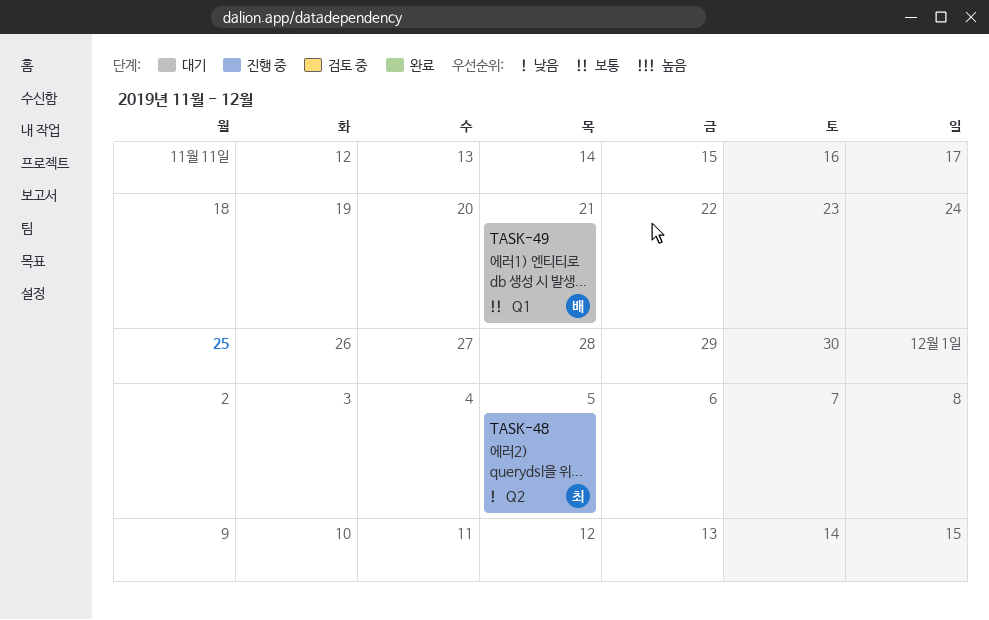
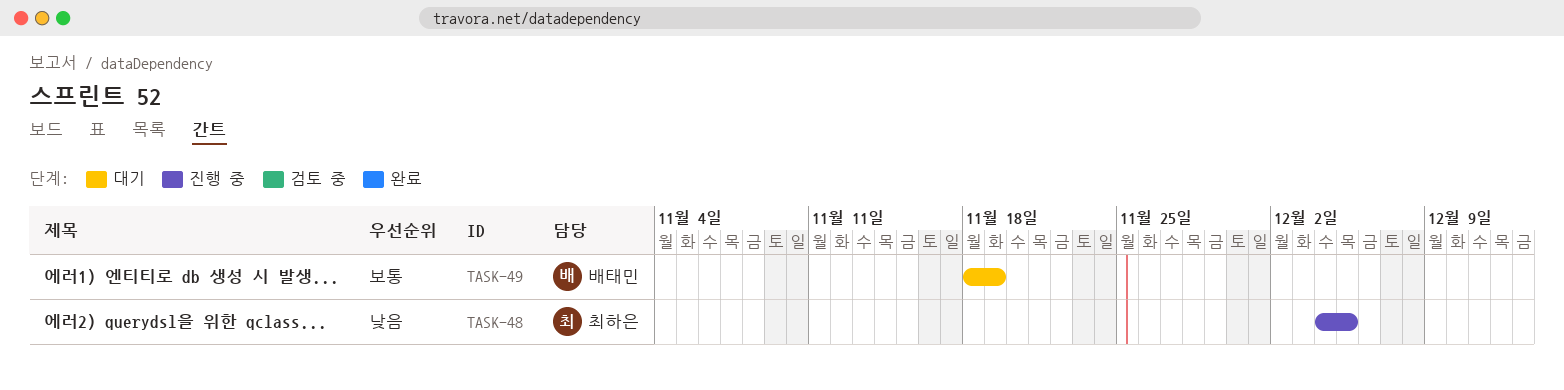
TASK-49, due: Nov 21 -> Nov 19

